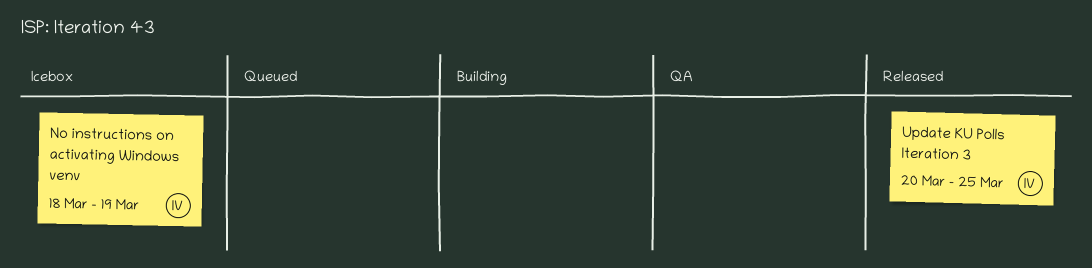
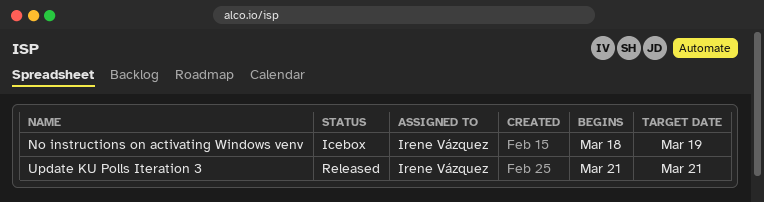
Update KU Polls Iteration 3, start: Mar 20 -> Mar 21
Update KU Polls Iteration 3, due: Mar 25 -> Mar 21

